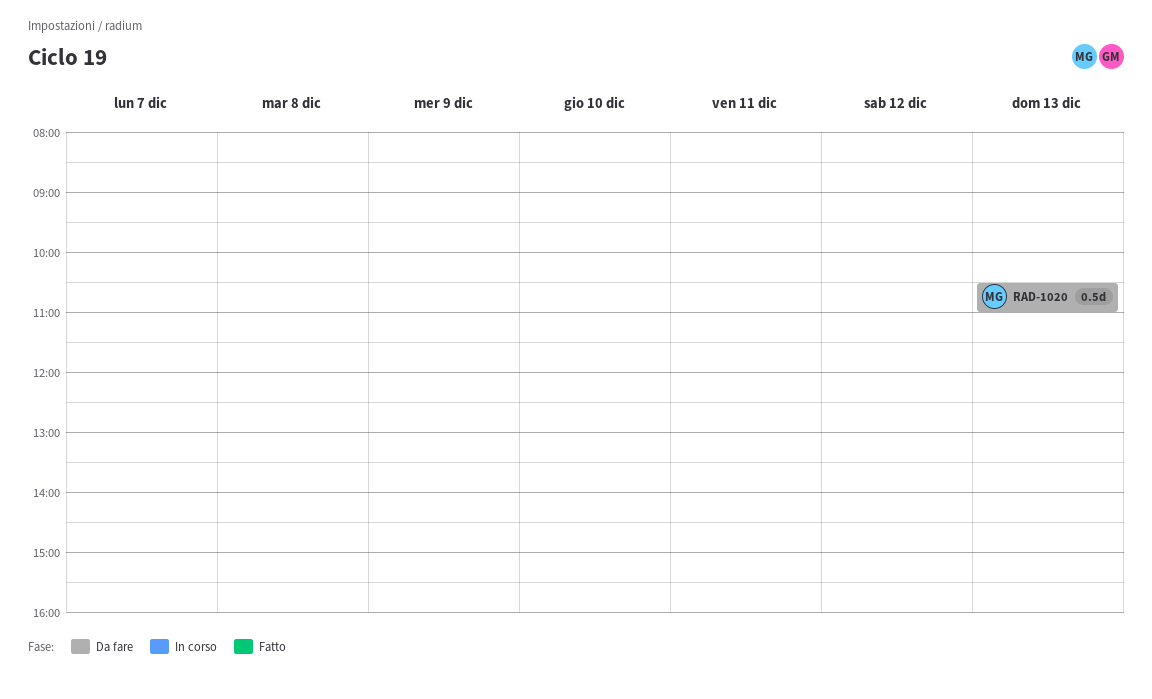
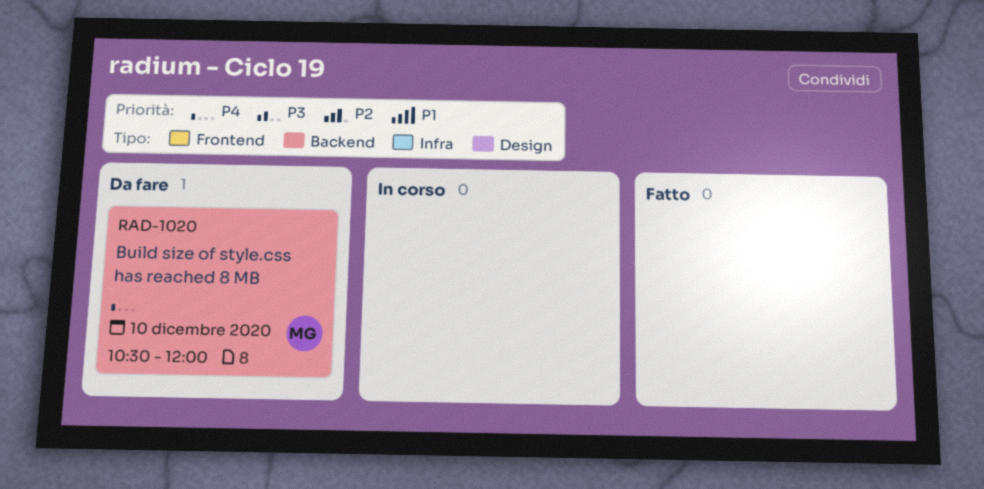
RAD-1020, day: Dec 13 -> Dec 10
RAD-1020, ends: 11:00 -> 12:00

